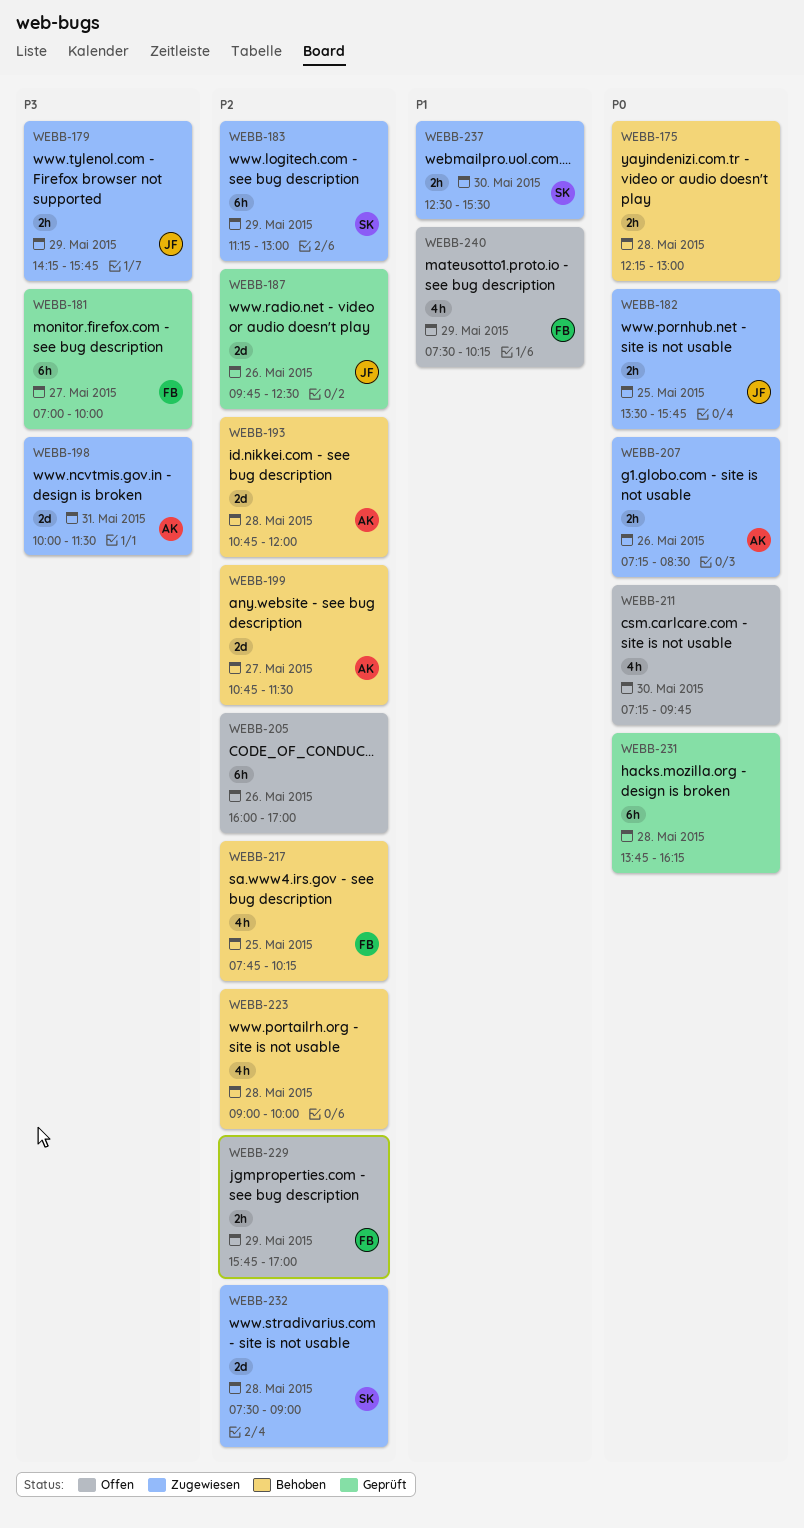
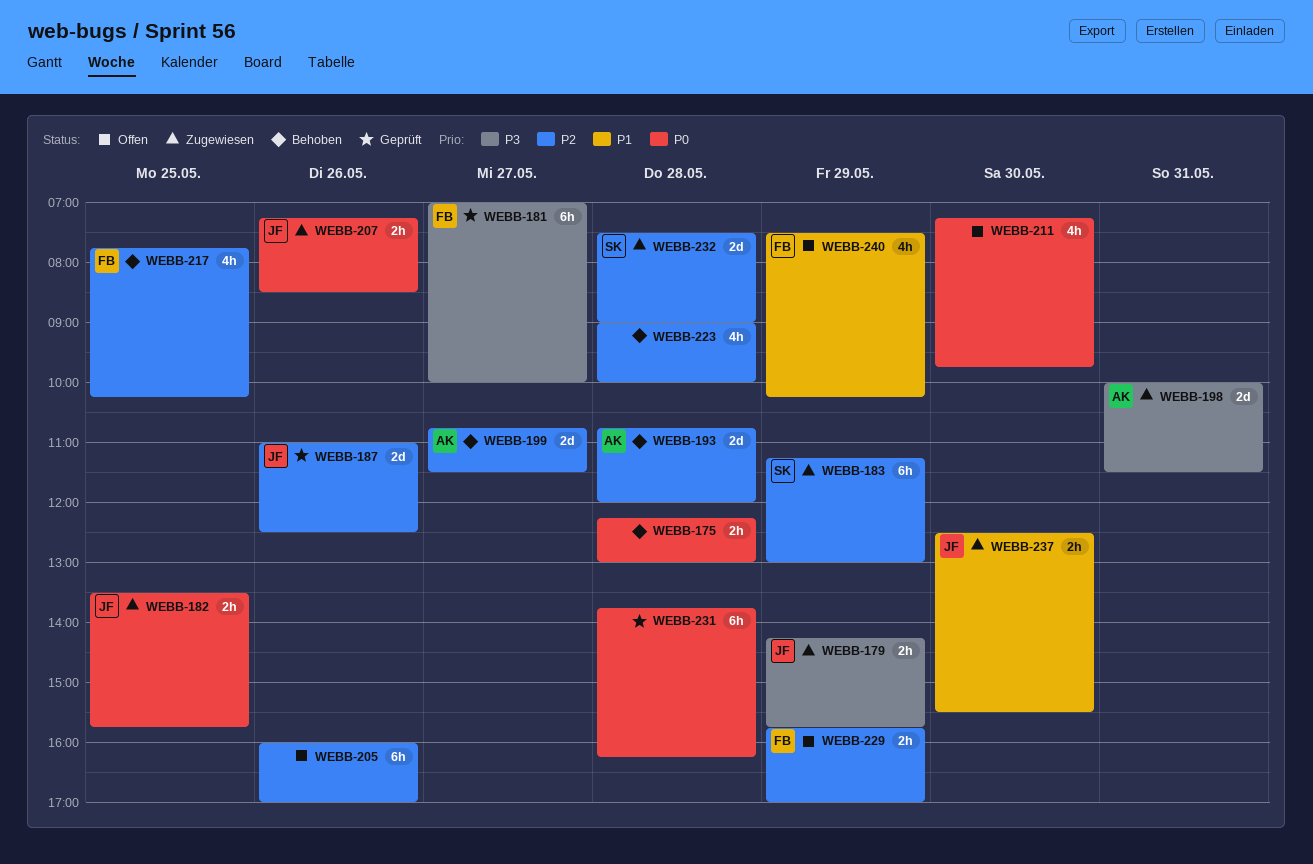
WEBB-187, begins: 09:45 -> 11:00
WEBB-207, owner: AK -> JF
WEBB-237, owner: SK -> JF

